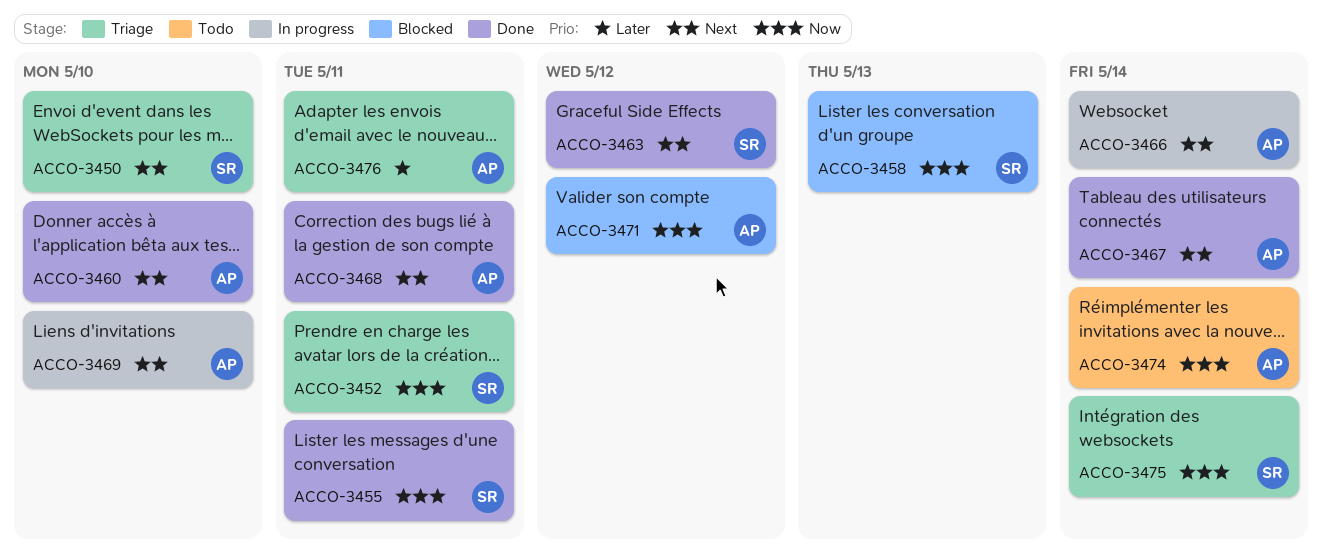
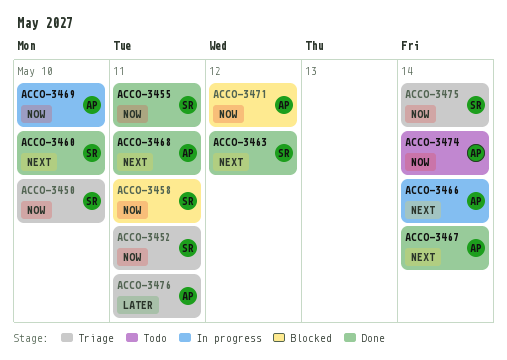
ACCO-3450, priority: Next -> Now
ACCO-3458, due: May 13 -> May 11
ACCO-3460, owner: AP -> SR
ACCO-3469, priority: Next -> Now

